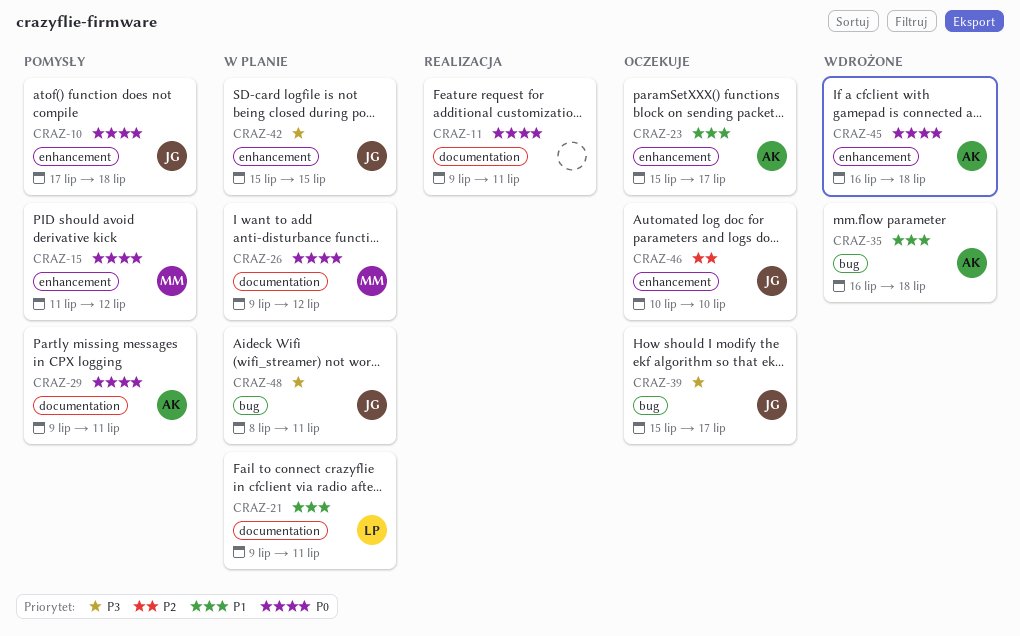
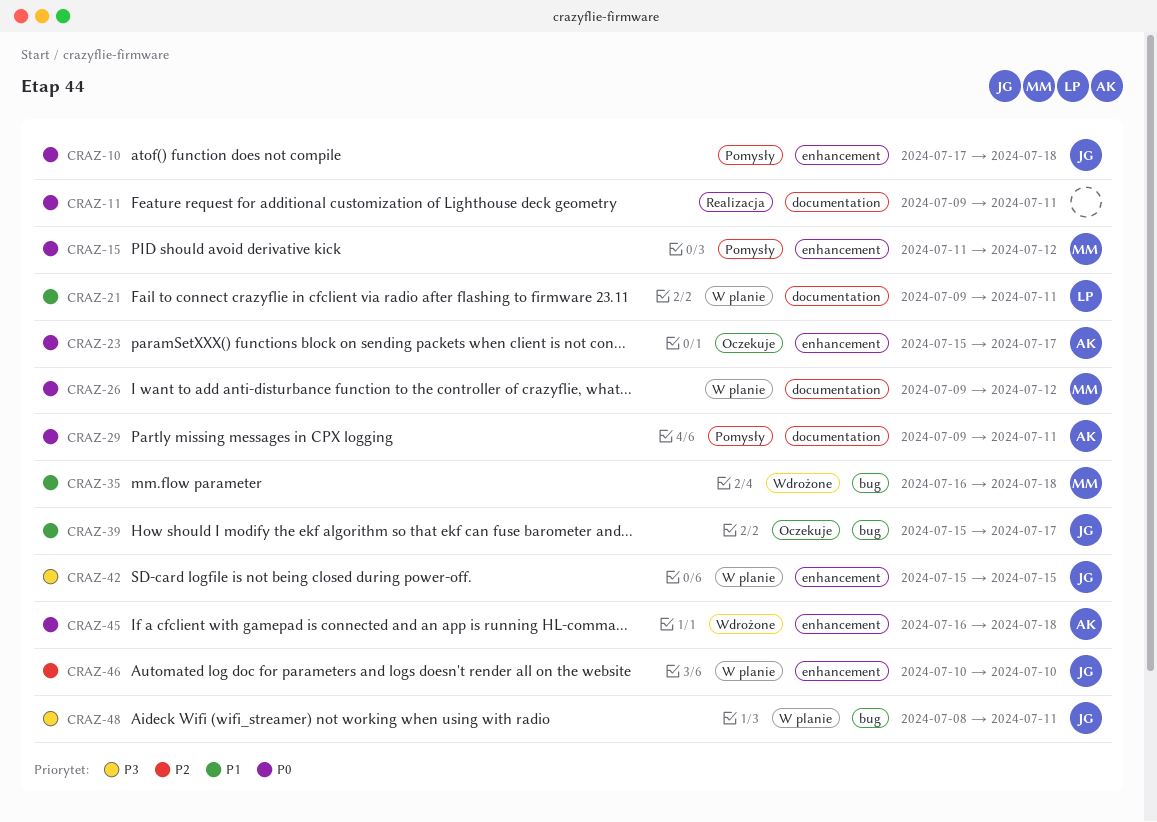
CRAZ-23, priority: P1 -> P0
CRAZ-35, owner: AK -> MM
CRAZ-39, priority: P3 -> P1
CRAZ-46, status: Oczekuje -> W planie

